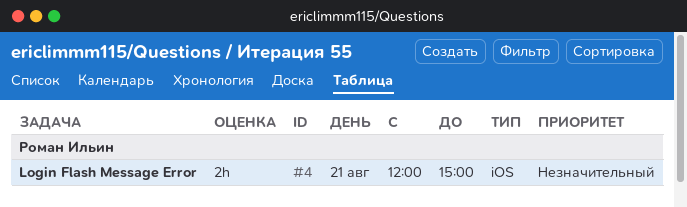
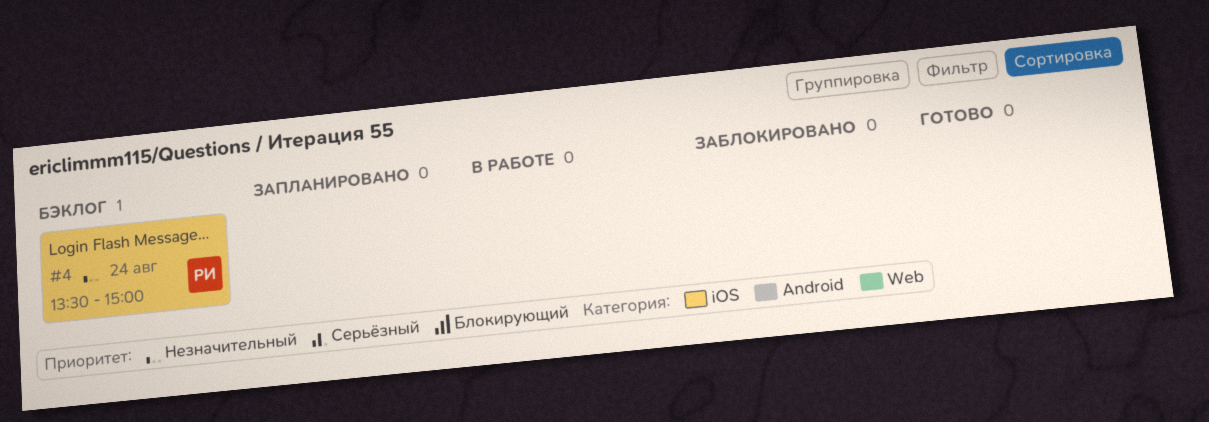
#4, day: Aug 21 -> Aug 24
#4, begins: 12:00 -> 13:30

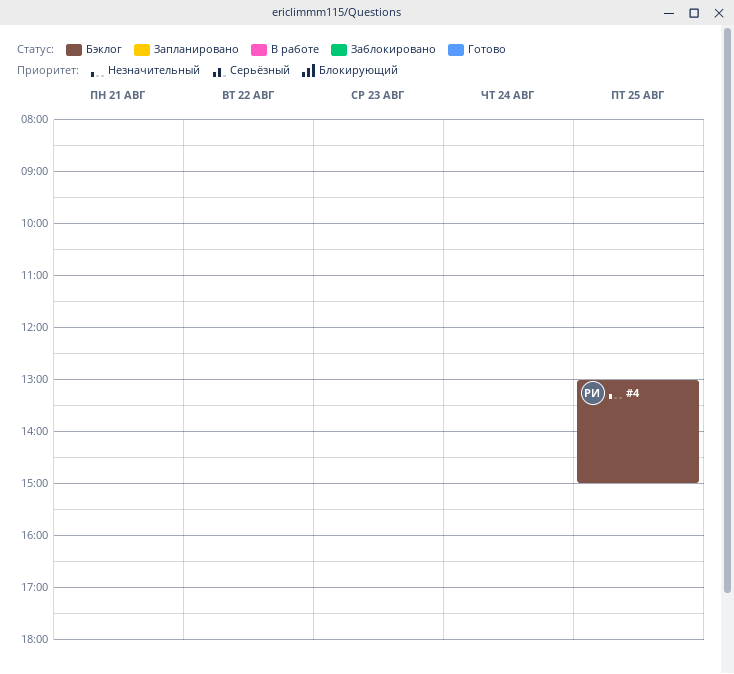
#4, day: Aug 24 -> Aug 25
#4, begins: 13:30 -> 13:00

